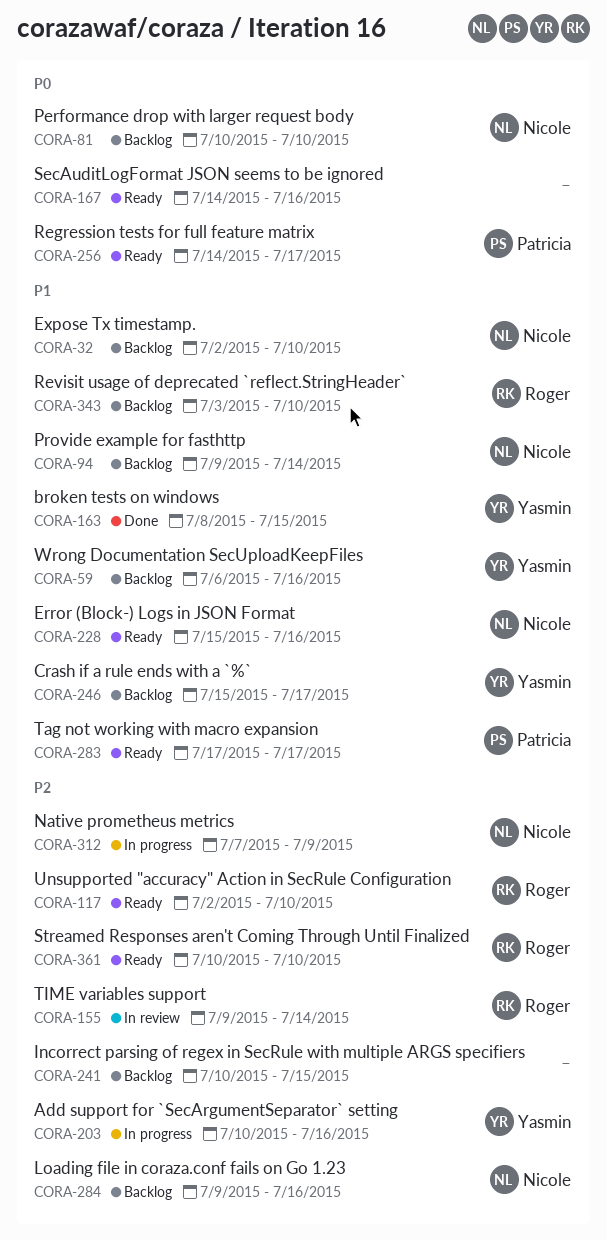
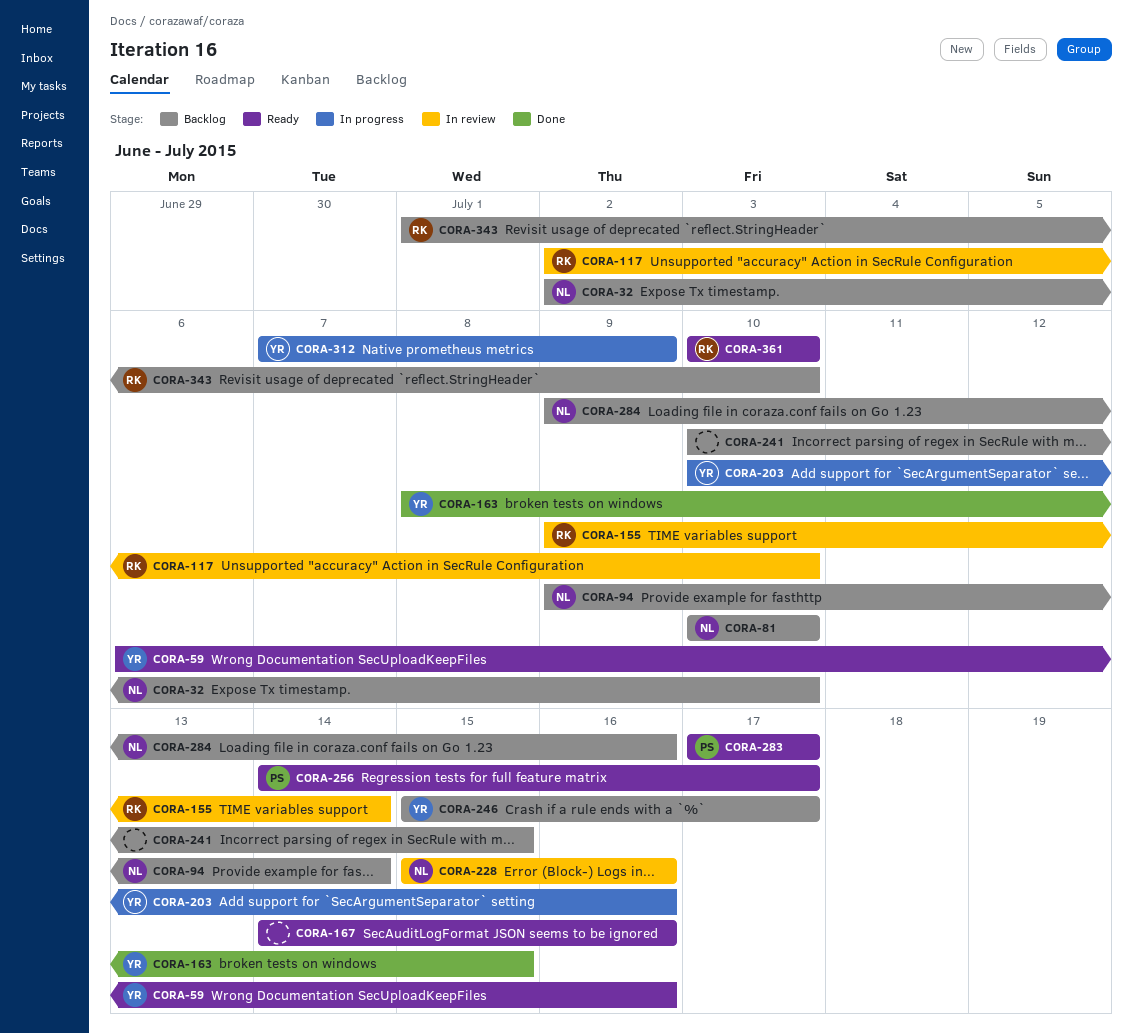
CORA-59, status: Backlog -> Ready
CORA-117, status: Ready -> In review
CORA-228, status: Ready -> In review
CORA-312, owner: Nicole -> Yasmin
CORA-343, start: Jul 3 -> Jul 1

